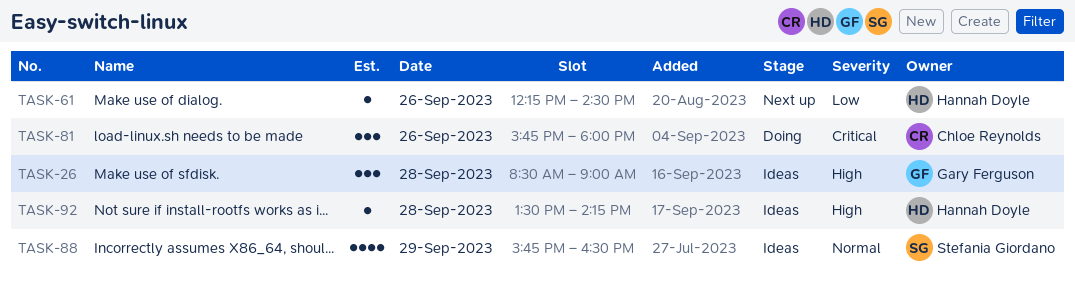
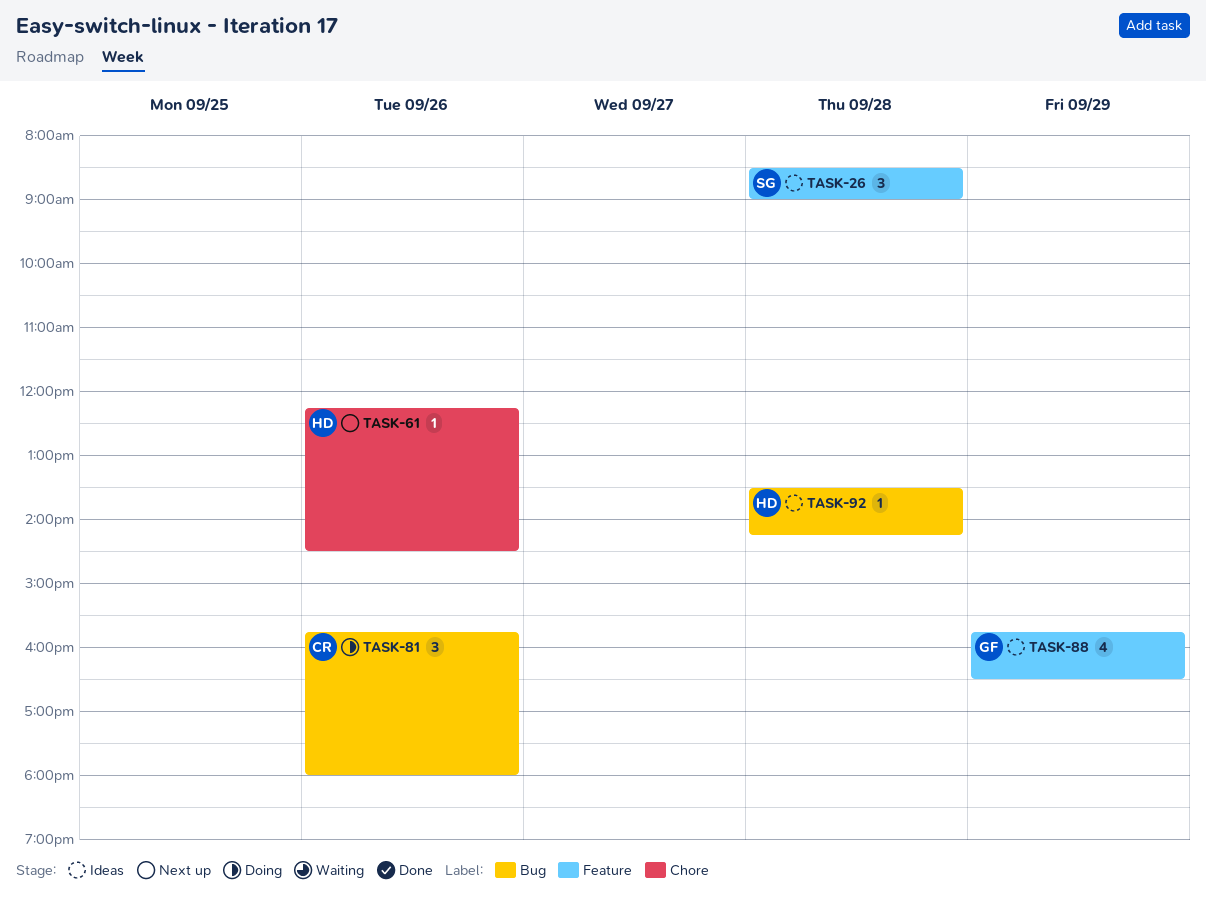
TASK-26, owner: Gary Ferguson -> Stefania Giordano
TASK-88, owner: Stefania Giordano -> Gary Ferguson

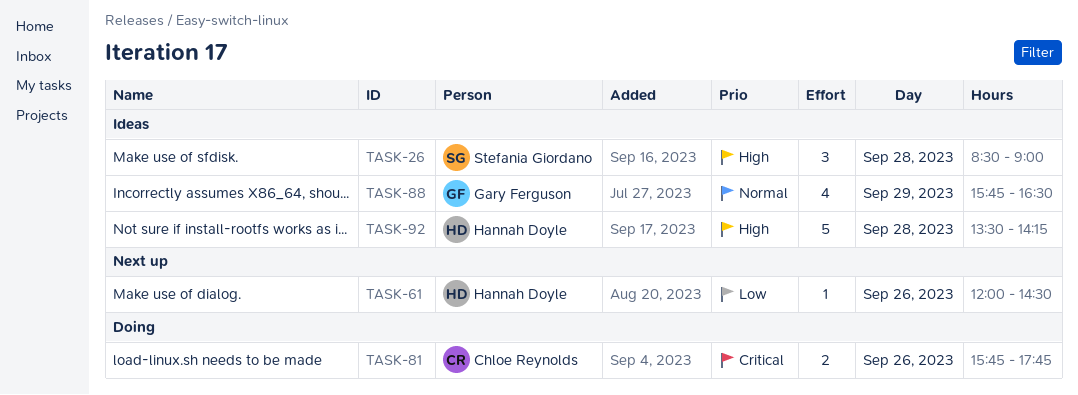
TASK-61, begins: 12:15 -> 12:00
TASK-81, estimate: 3 -> 2
TASK-81, ends: 18:00 -> 17:45
TASK-92, estimate: 1 -> 5

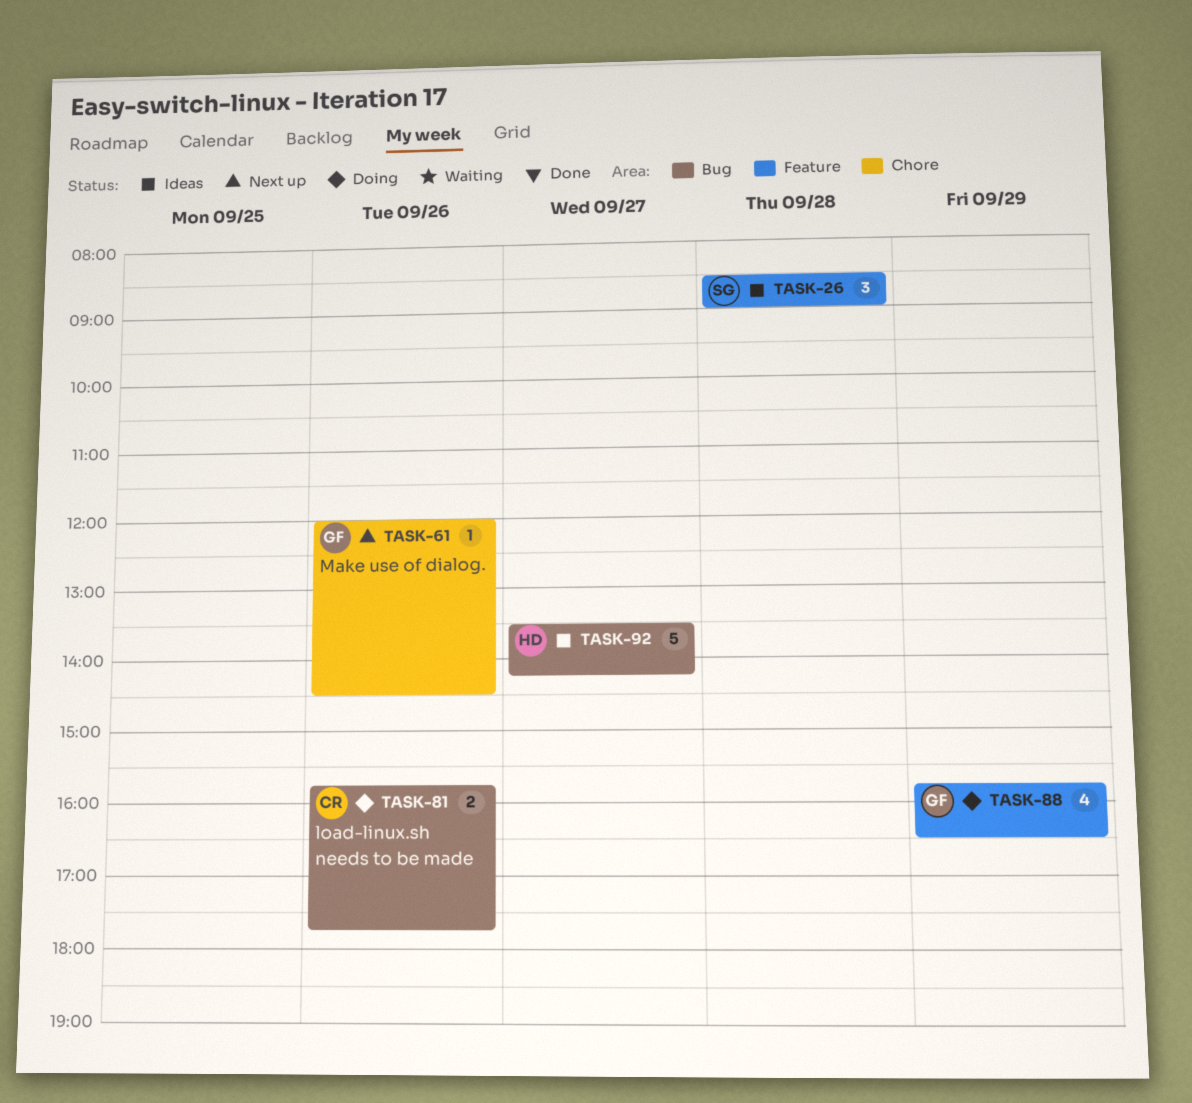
TASK-61, owner: Hannah Doyle -> Gary Ferguson
TASK-88, status: Ideas -> Doing
TASK-92, day: Sep 28 -> Sep 27

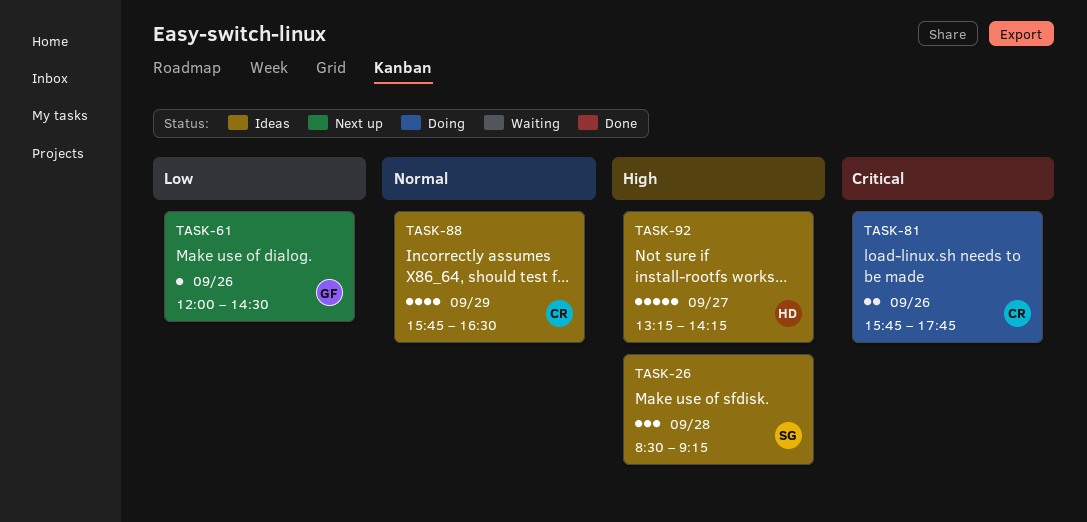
TASK-26, ends: 09:00 -> 09:15
TASK-88, status: Doing -> Ideas
TASK-88, owner: GF -> CR
TASK-92, begins: 13:30 -> 13:15

